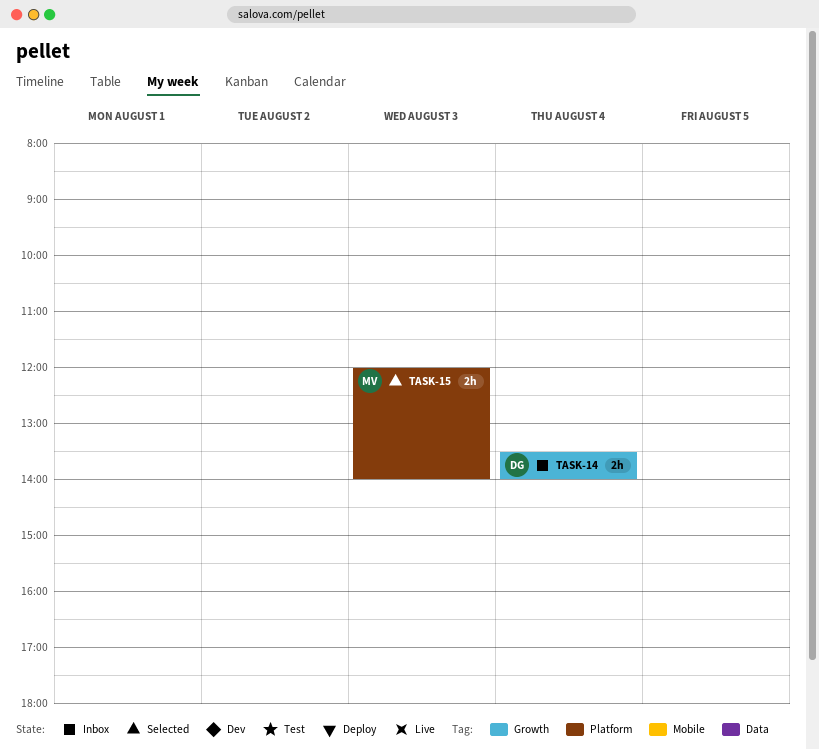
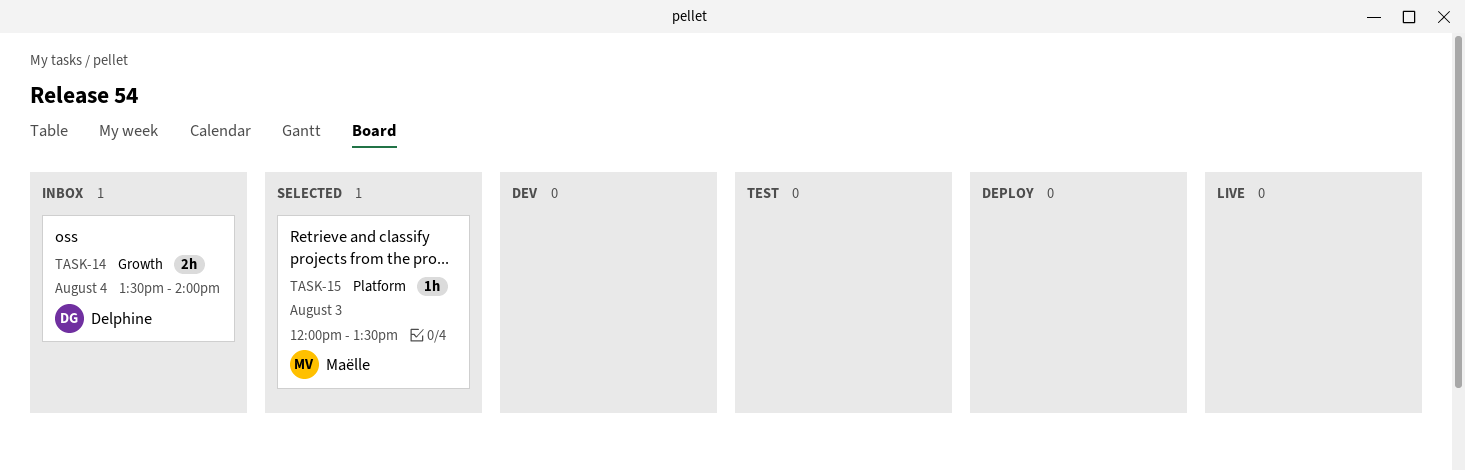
TASK-15, estimate: 2h -> 1h
TASK-15, ends: 14:00 -> 13:30

